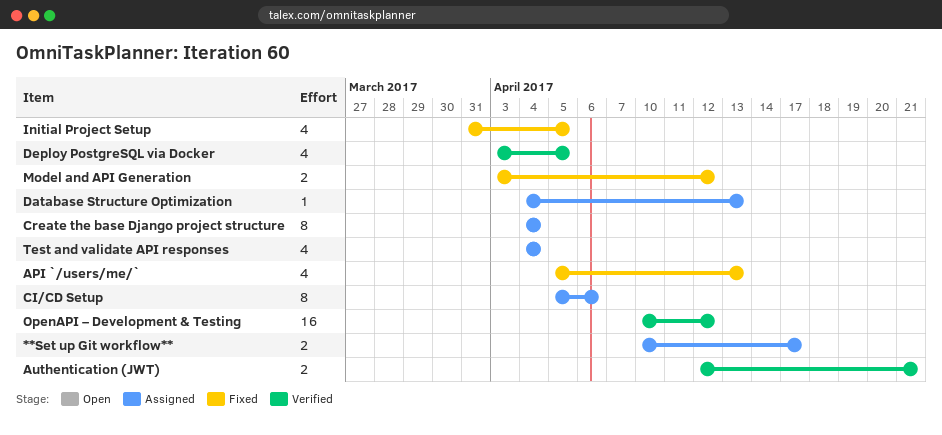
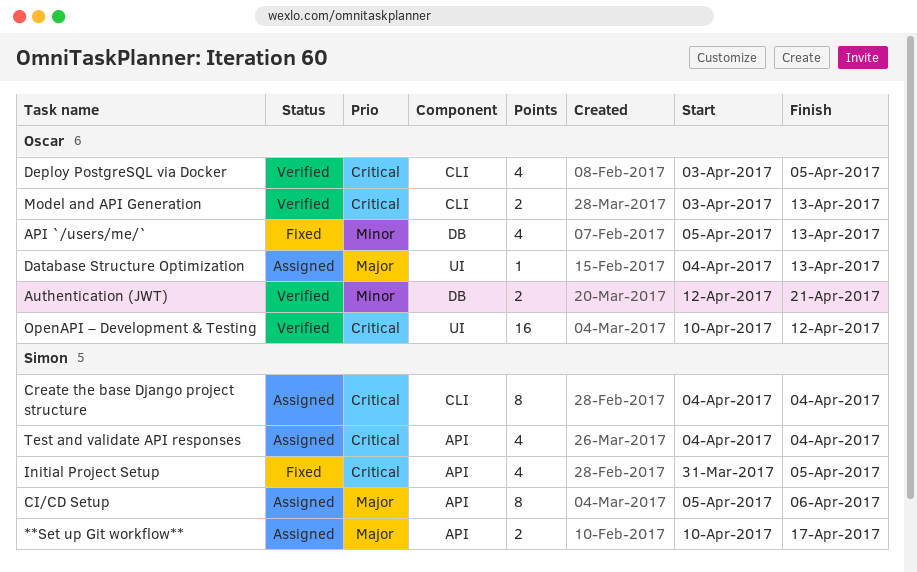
Model and API Generation, status: Fixed -> Verified
Model and API Generation, due: Apr 12 -> Apr 13

